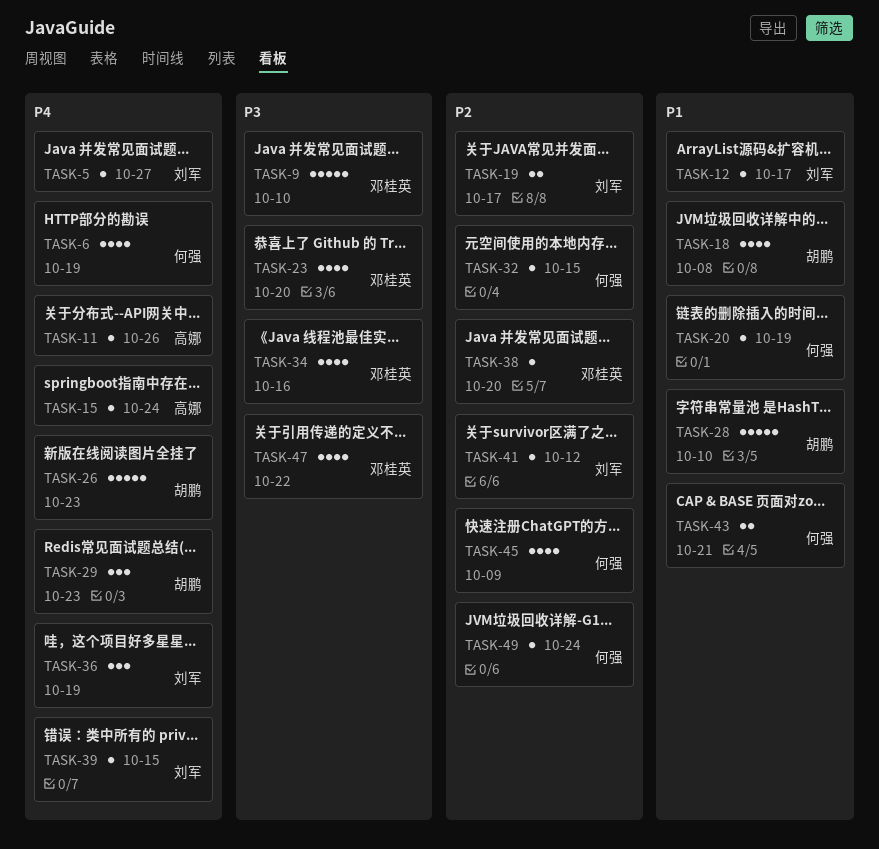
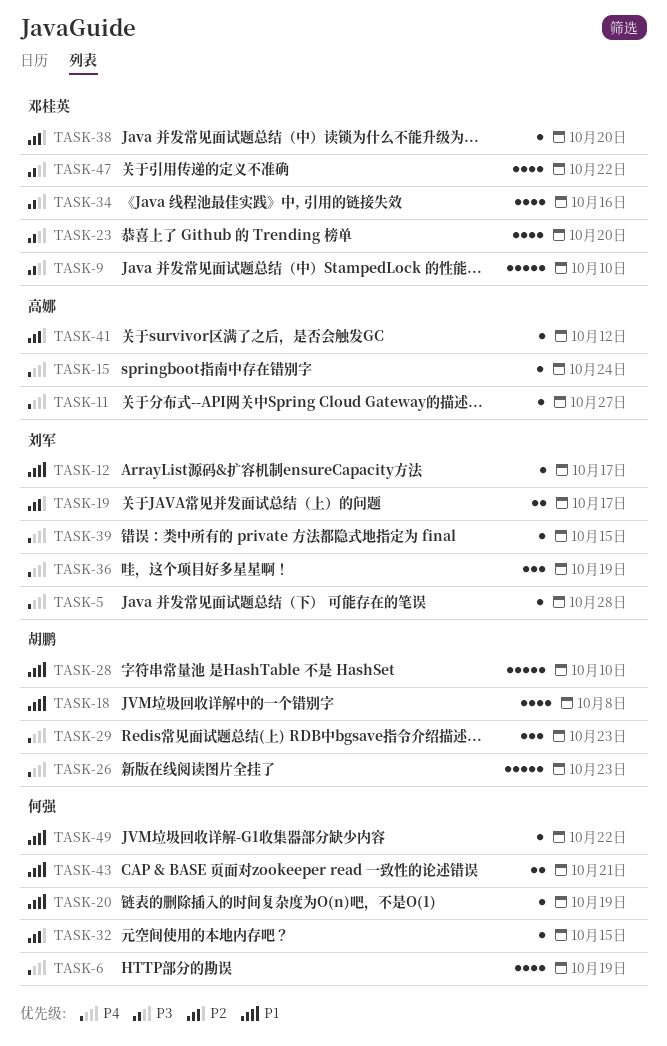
TASK-5, due: Oct 27 -> Oct 28
TASK-11, due: Oct 26 -> Oct 27
TASK-41, owner: 刘军 -> 高娜
TASK-45: present -> none
TASK-49, priority: P2 -> P1
TASK-49, due: Oct 24 -> Oct 22

